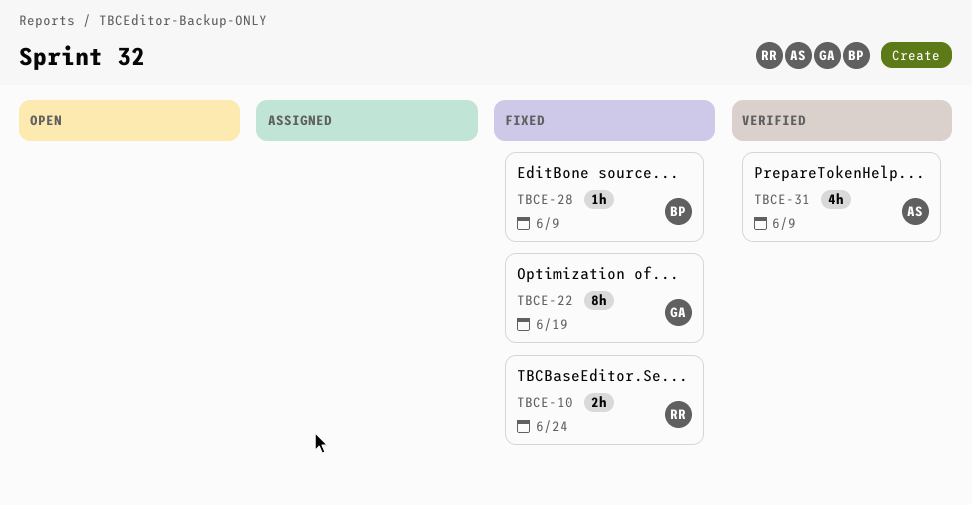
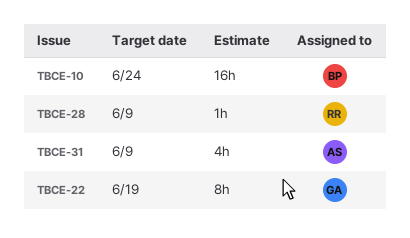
TBCE-10, owner: RR -> BP
TBCE-10, estimate: 2h -> 16h
TBCE-28, owner: BP -> RR

